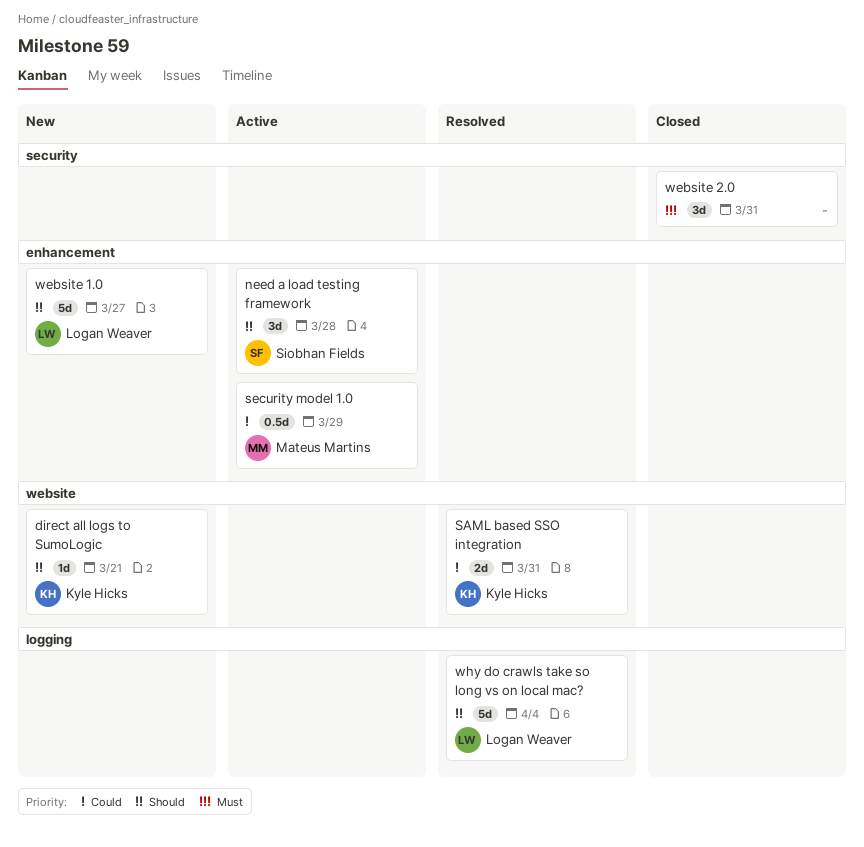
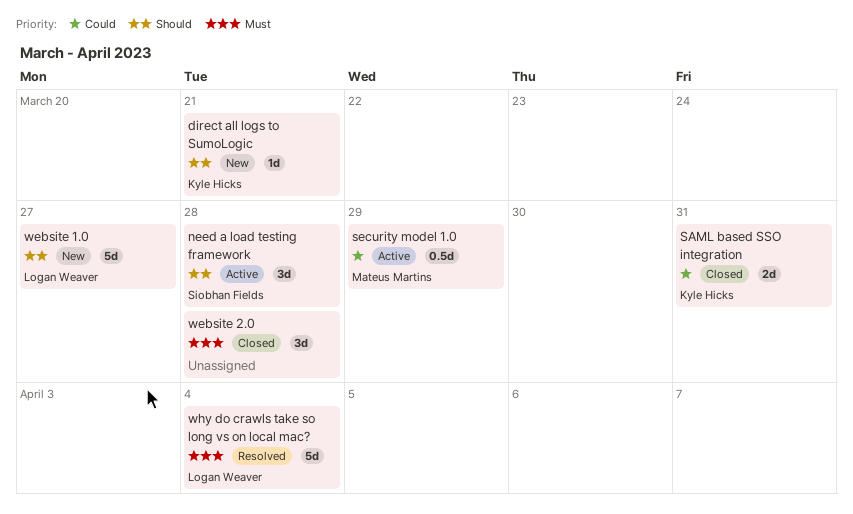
SAML based SSO integration, status: Resolved -> Closed
website 2.0, due: Mar 31 -> Mar 28
why do crawls take so long vs on local mac?, priority: Should -> Must

